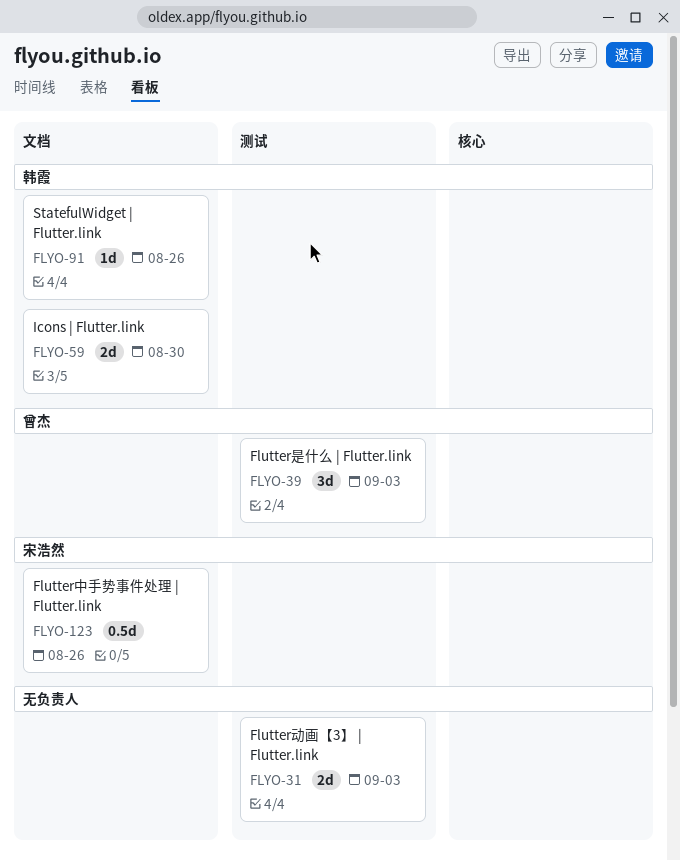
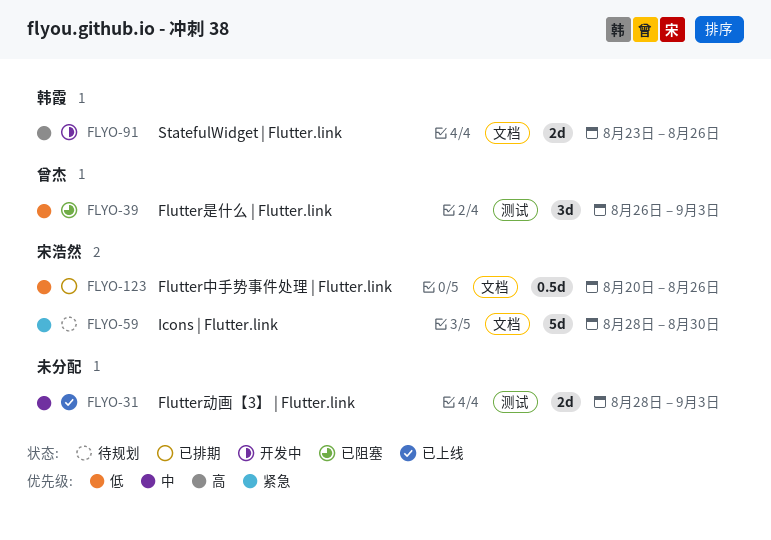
FLYO-59, owner: 韩霞 -> 宋浩然
FLYO-59, estimate: 2d -> 5d
FLYO-91, estimate: 1d -> 2d

